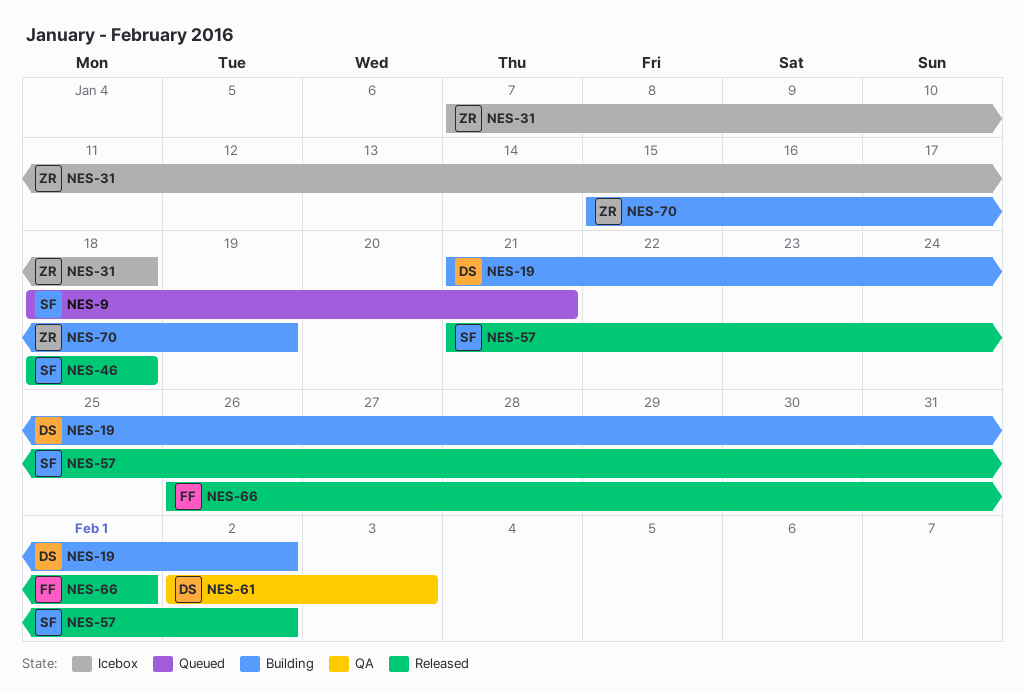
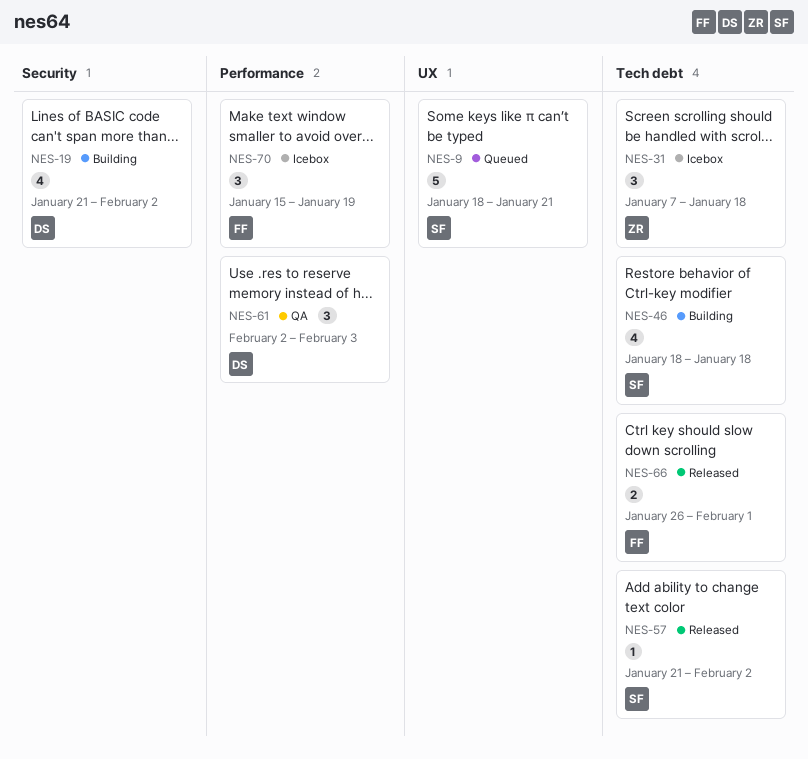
NES-46, status: Released -> Building
NES-70, status: Building -> Icebox
NES-70, owner: ZR -> FF

